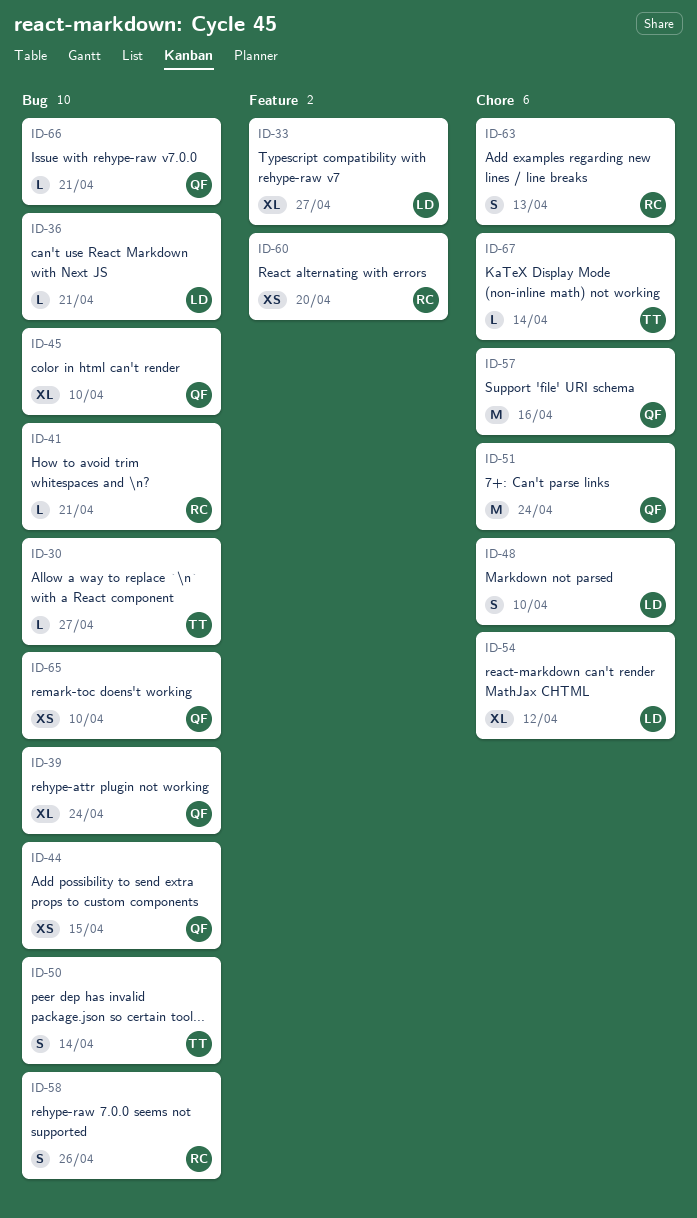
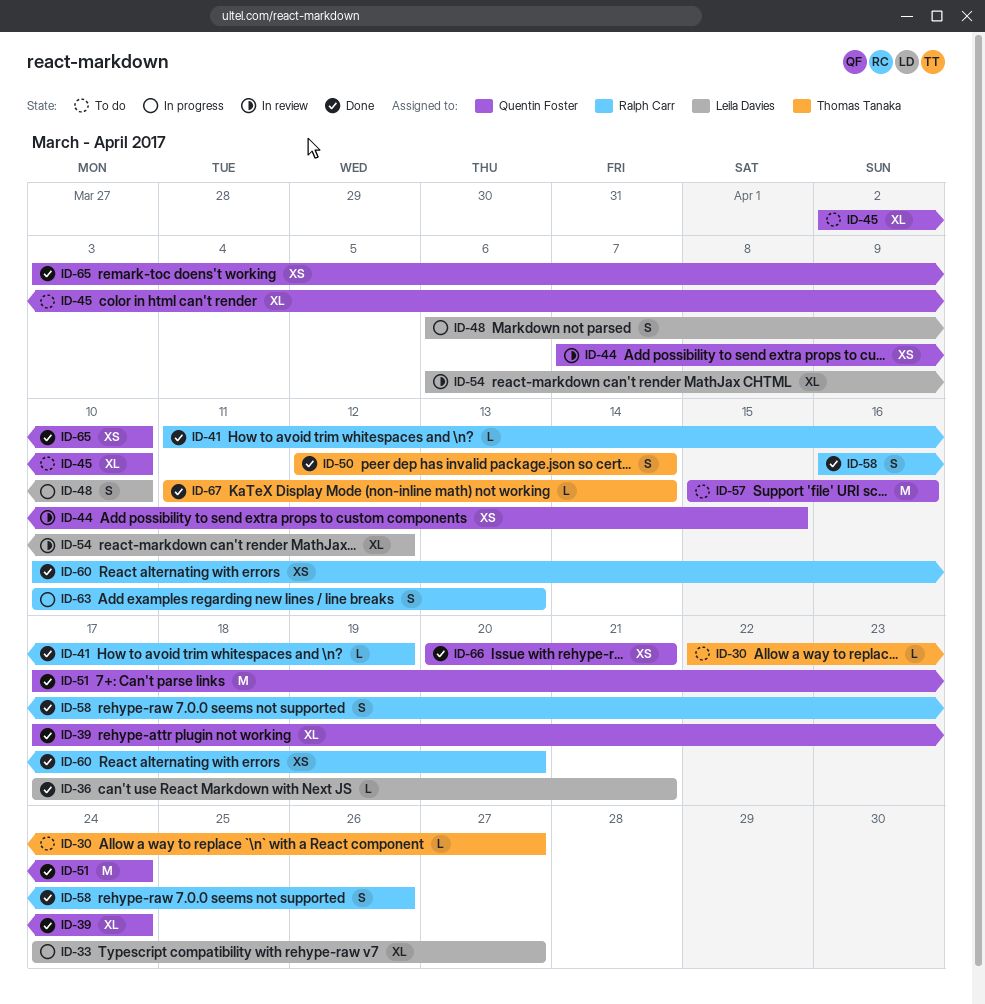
ID-41, due: Apr 21 -> Apr 19
ID-66, estimate: L -> XS

